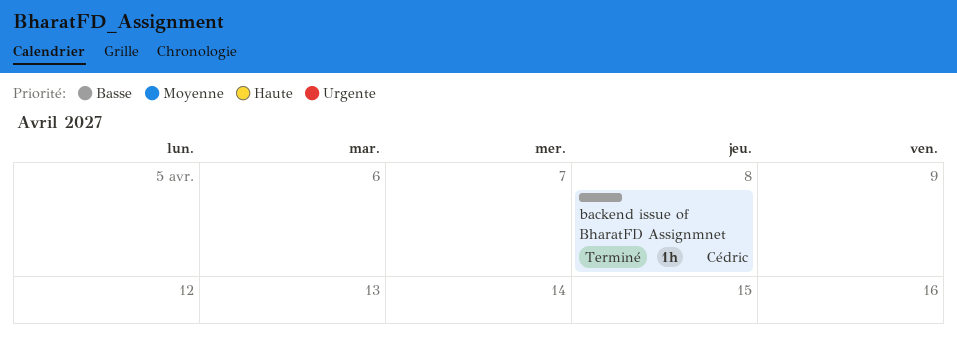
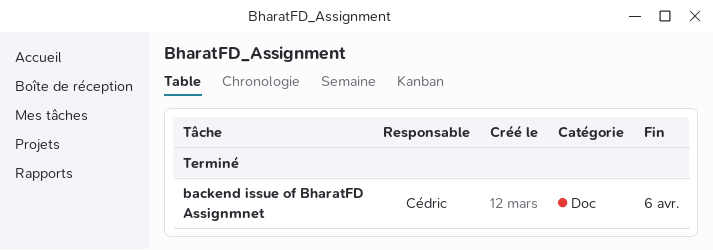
backend issue of BharatFD Assignmnet, due: Apr 8 -> Apr 6

